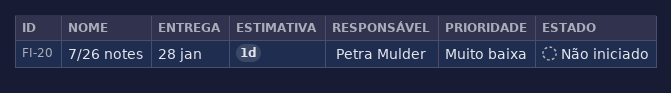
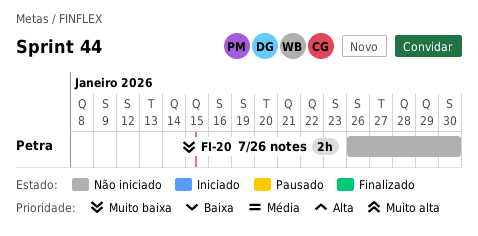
FI-20, estimate: 1d -> 2h
FI-20, due: Jan 28 -> Jan 30

